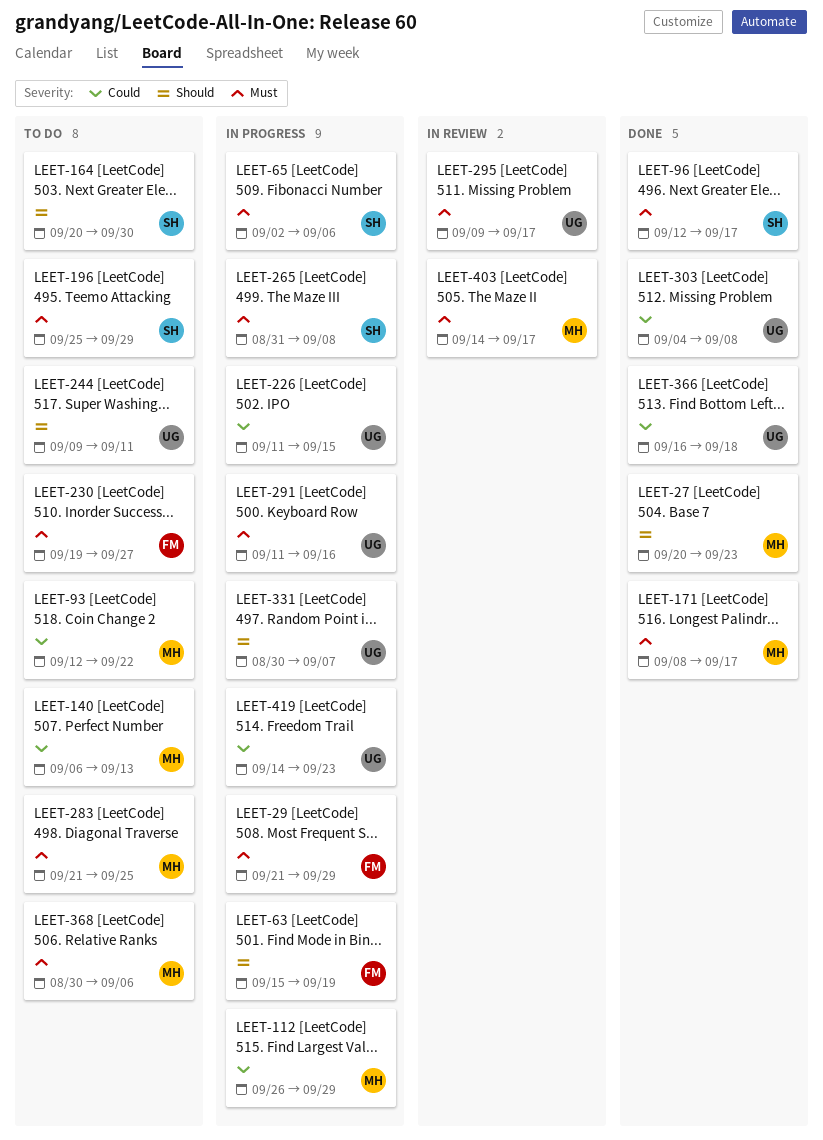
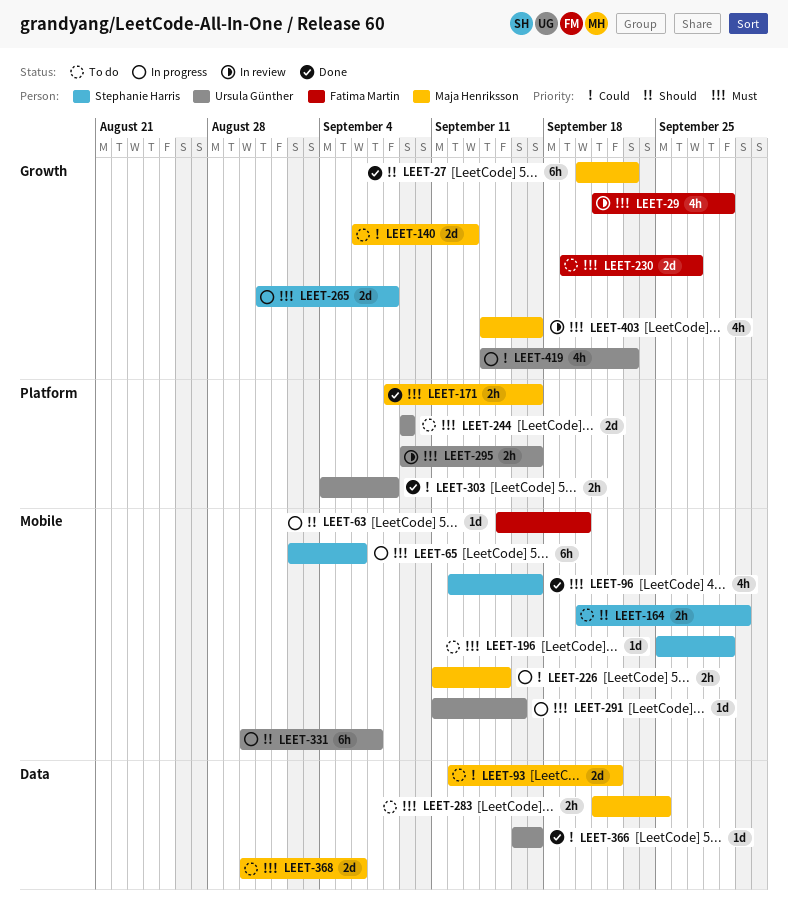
LEET-29, status: In progress -> In review
LEET-63, due: Sep 19 -> Sep 20
LEET-112: present -> none
LEET-226, owner: Ursula Günther -> Maja Henriksson
LEET-244, priority: Should -> Must
LEET-244, due: Sep 11 -> Sep 9
LEET-366, due: Sep 18 -> Sep 17

